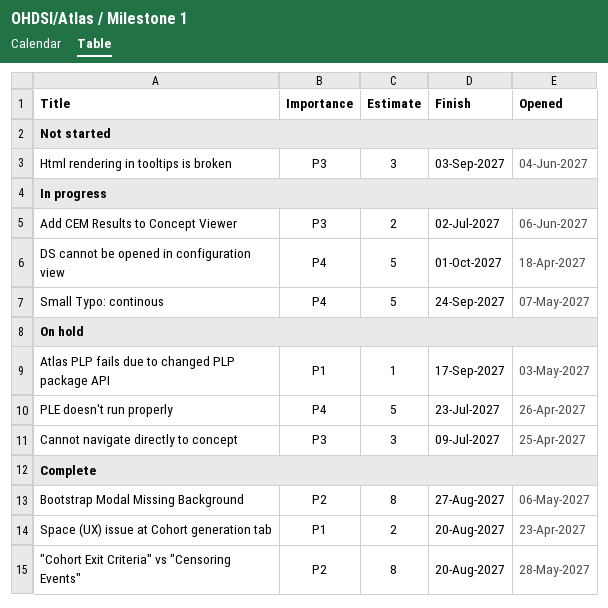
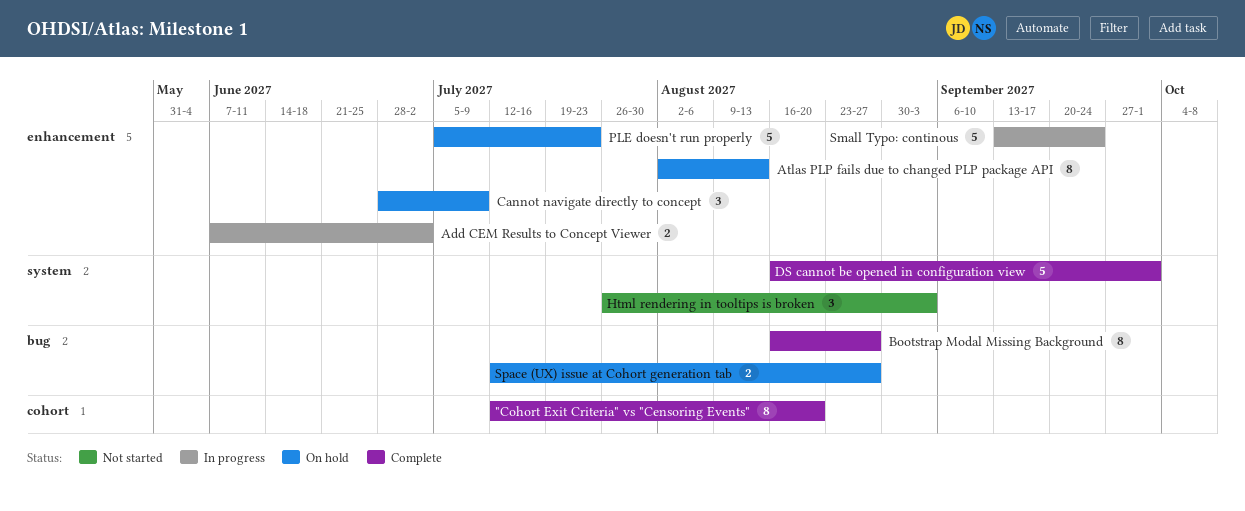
Atlas PLP fails due to changed PLP package API, estimate: 1 -> 8
Atlas PLP fails due to changed PLP package API, due: Sep 17 -> Aug 13
DS cannot be opened in configuration view, status: In progress -> Complete
Space (UX) issue at Cohort generation tab, status: Complete -> On hold
Space (UX) issue at Cohort generation tab, due: Aug 20 -> Aug 27

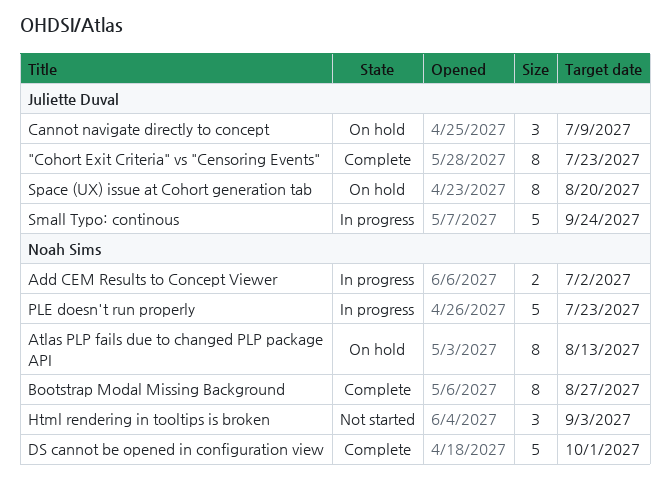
"Cohort Exit Criteria" vs "Censoring Events", due: Aug 20 -> Jul 23
PLE doesn't run properly, status: On hold -> In progress
Space (UX) issue at Cohort generation tab, estimate: 2 -> 8
Space (UX) issue at Cohort generation tab, due: Aug 27 -> Aug 20

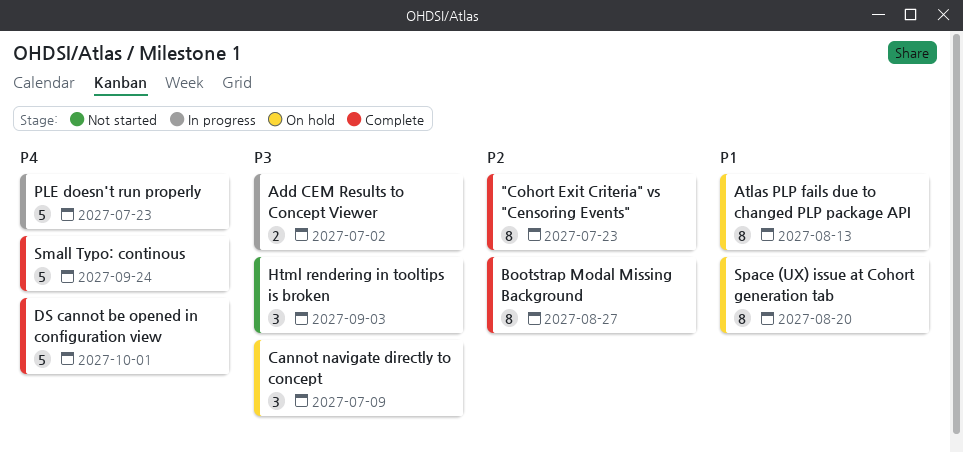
Small Typo: continous, status: In progress -> Complete

